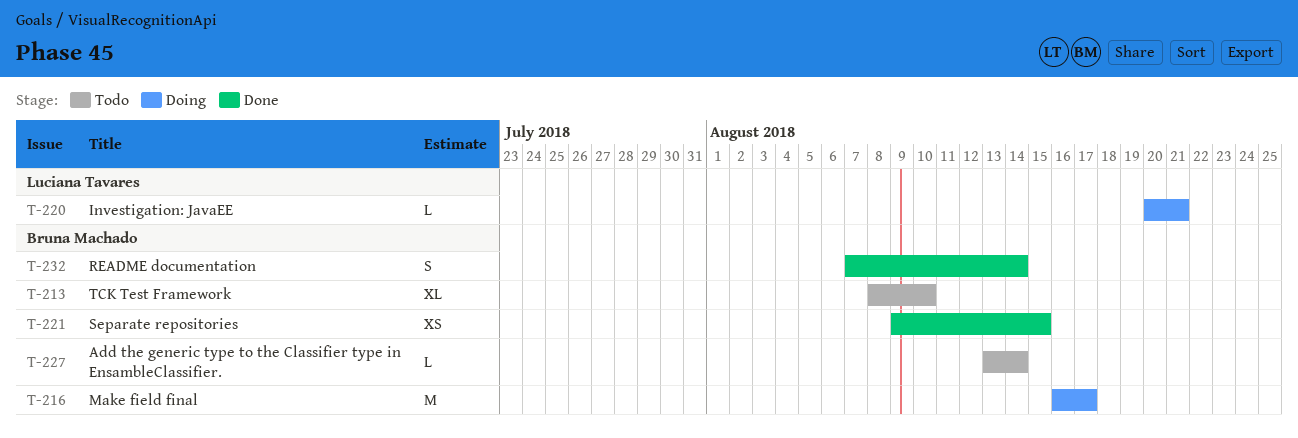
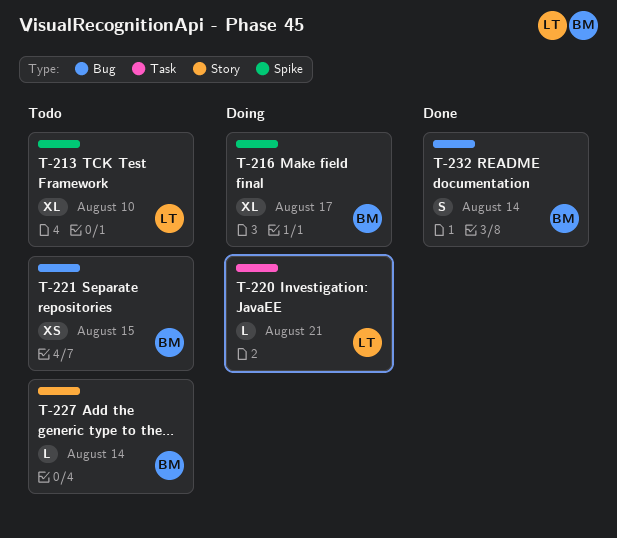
T-213, owner: Bruna Machado -> Luciana Tavares
T-216, estimate: M -> XL
T-221, status: Done -> Todo

